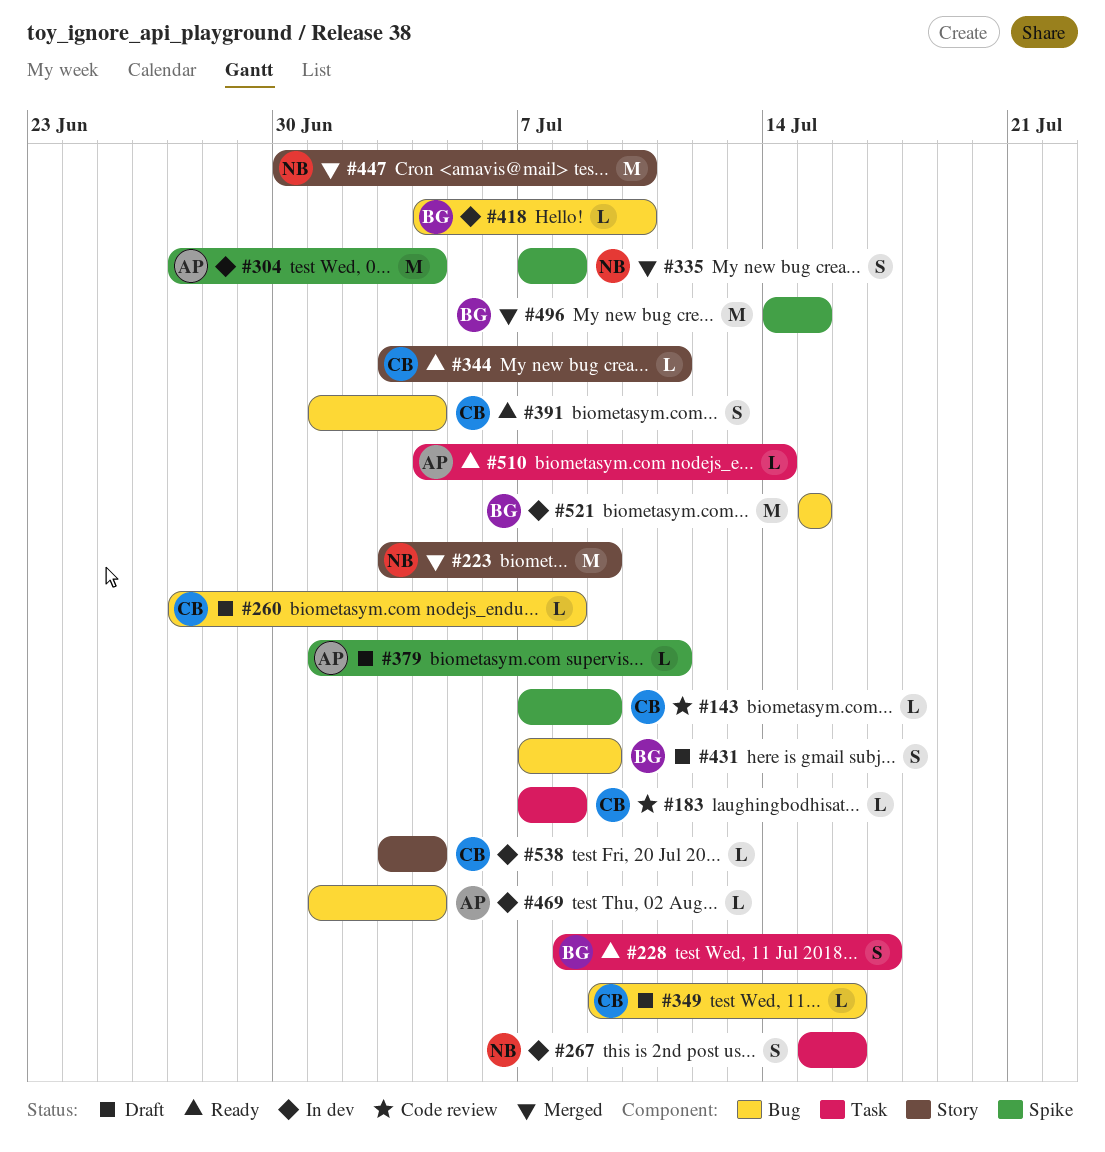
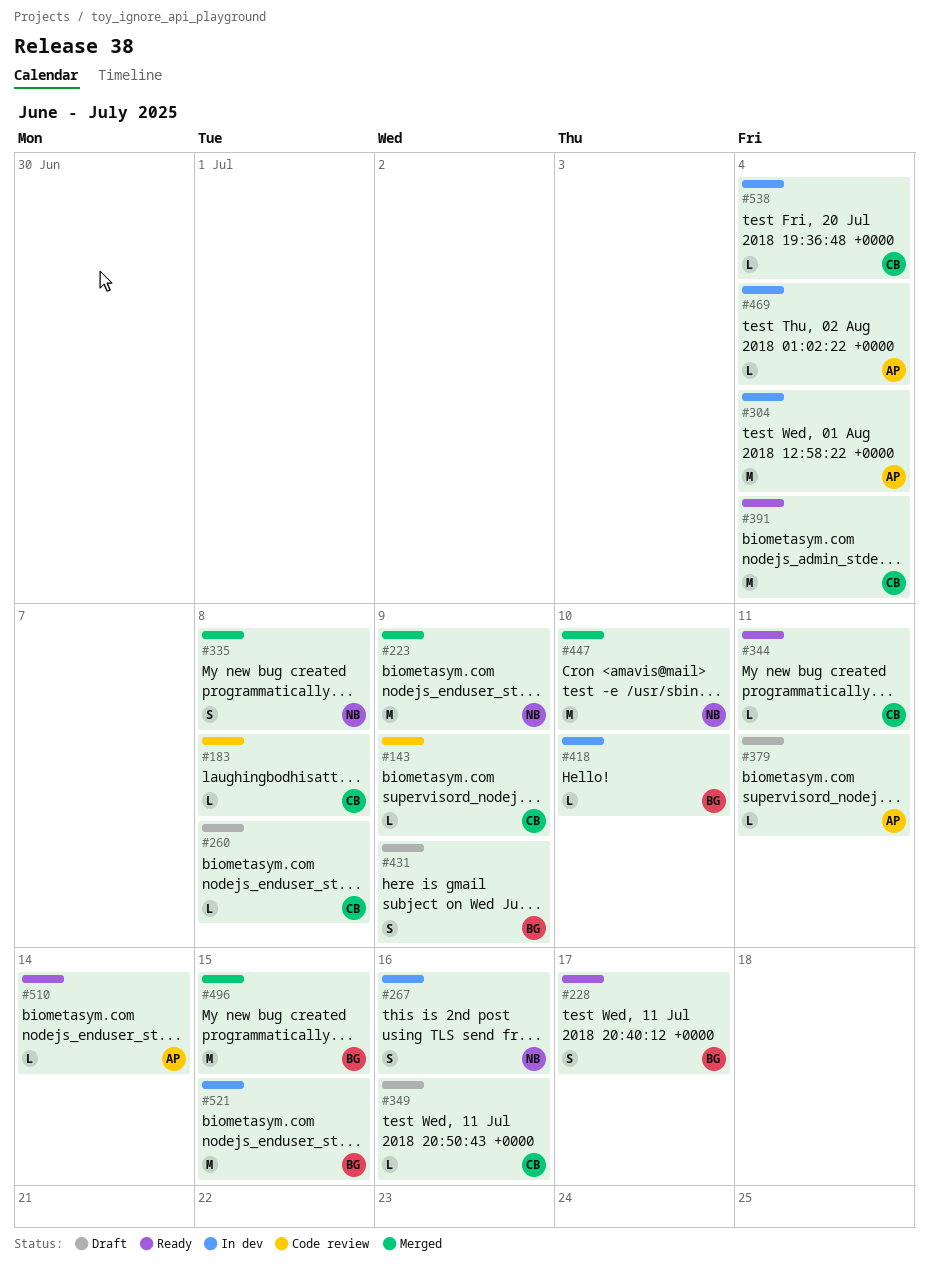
#391, estimate: S -> M

